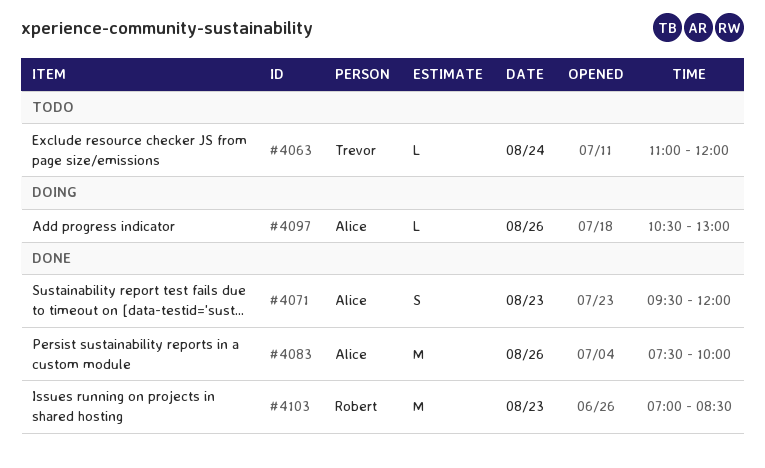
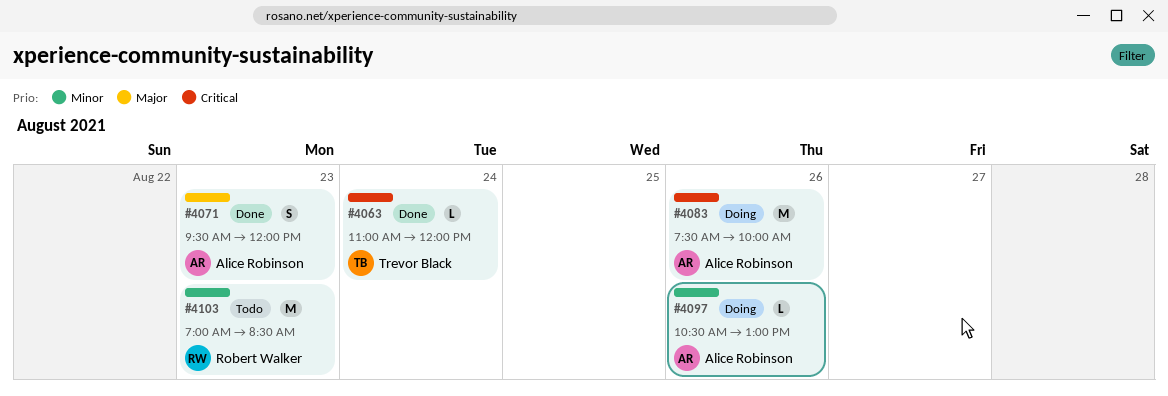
#4063, status: Todo -> Done
#4083, status: Done -> Doing
#4103, status: Done -> Todo

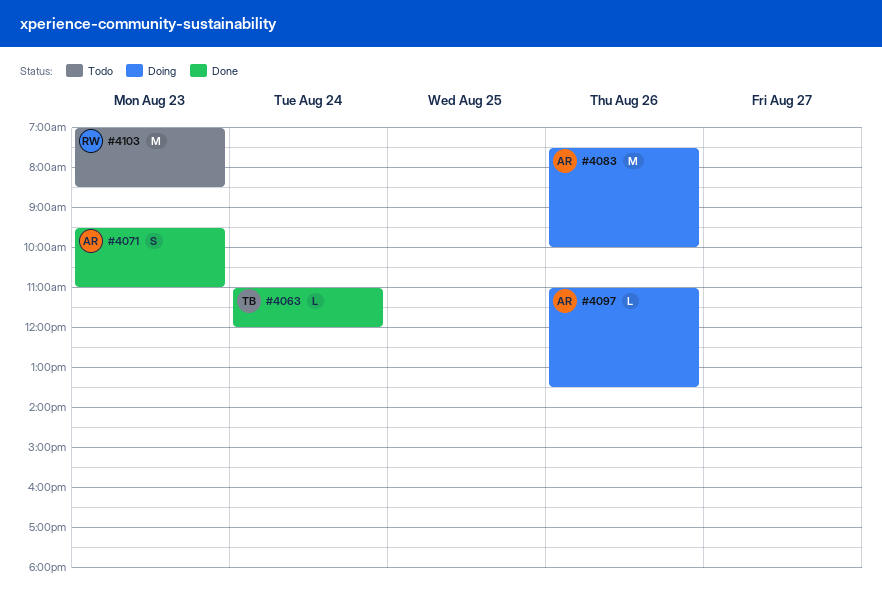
#4071, ends: 12:00 -> 11:00
#4097, begins: 10:30 -> 11:00
#4097, ends: 13:00 -> 13:30

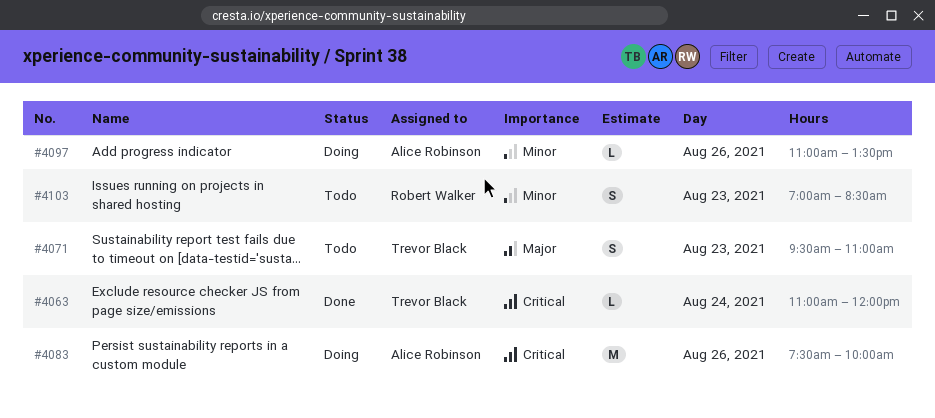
#4071, status: Done -> Todo
#4071, owner: Alice Robinson -> Trevor Black
#4103, estimate: M -> S

